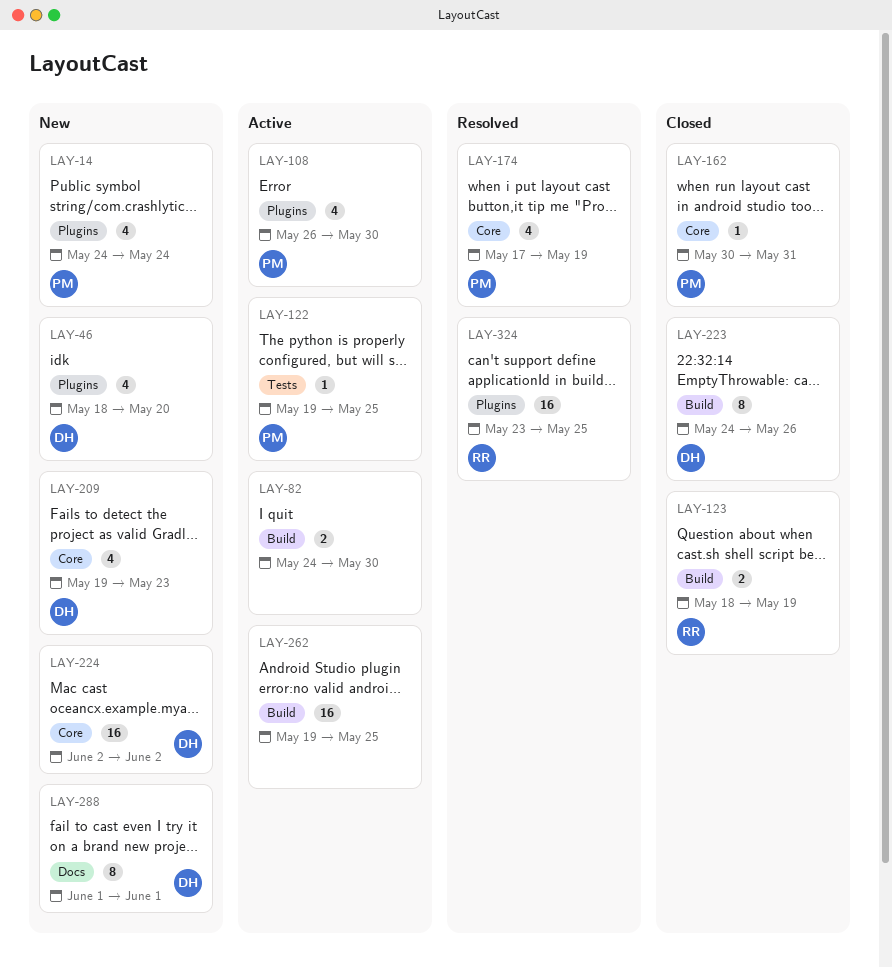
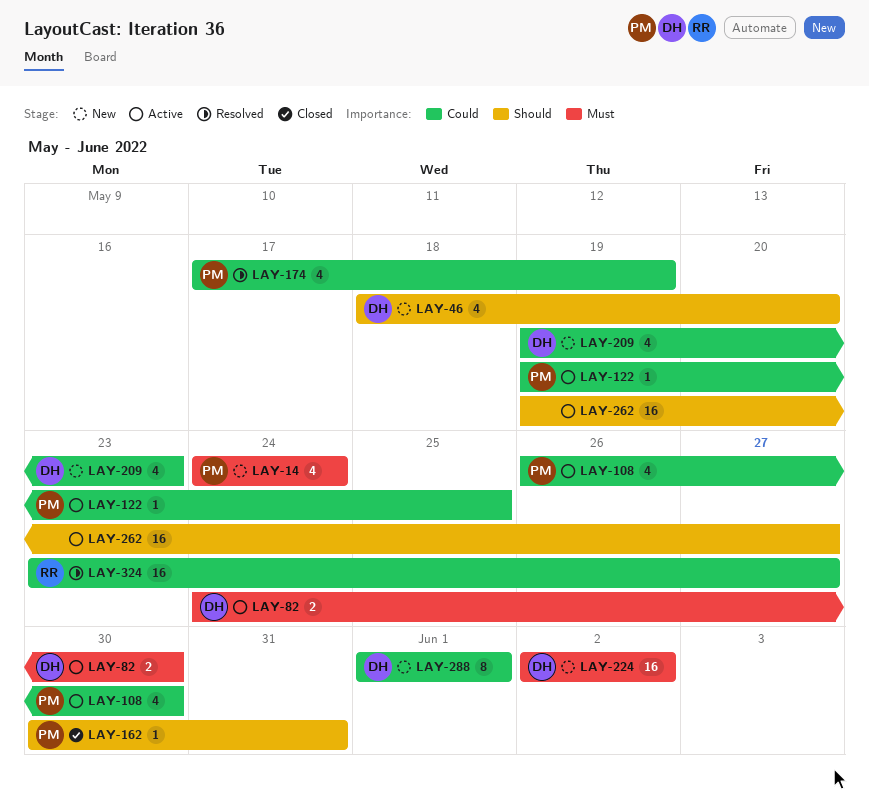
LAY-82, owner: none -> DH
LAY-123: present -> none
LAY-223: present -> none
LAY-262, due: May 25 -> May 27
LAY-324, due: May 25 -> May 27

